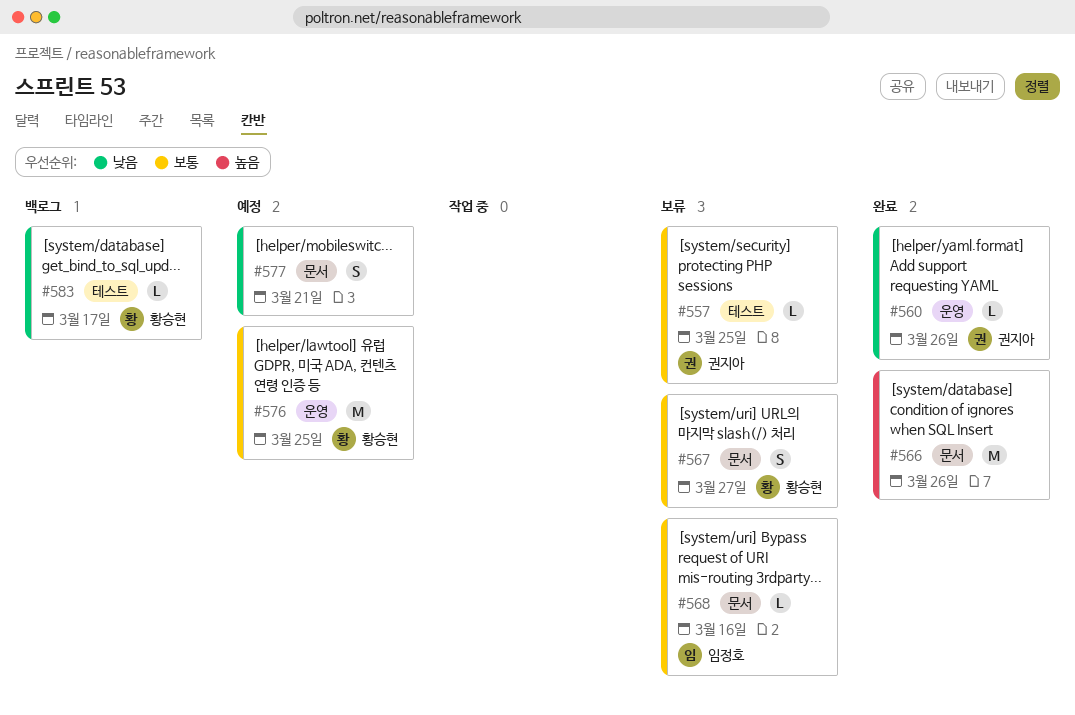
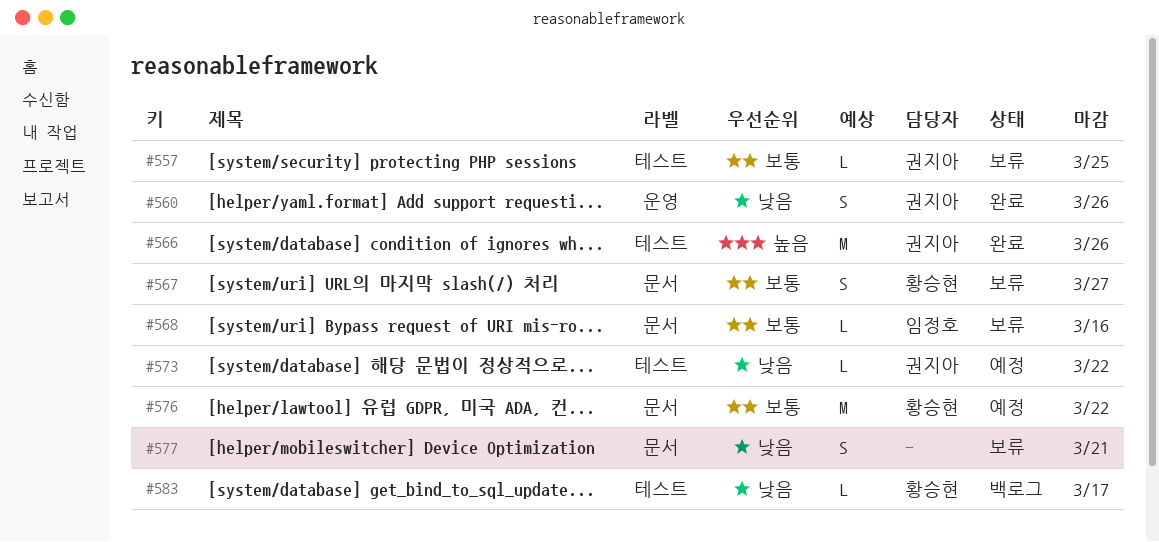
#560, estimate: L -> S
#566, owner: none -> 권지아
#566, label: 문서 -> 테스트
#573: none -> present
#576, label: 운영 -> 문서
#576, due: Mar 25 -> Mar 22
#577, status: 예정 -> 보류

